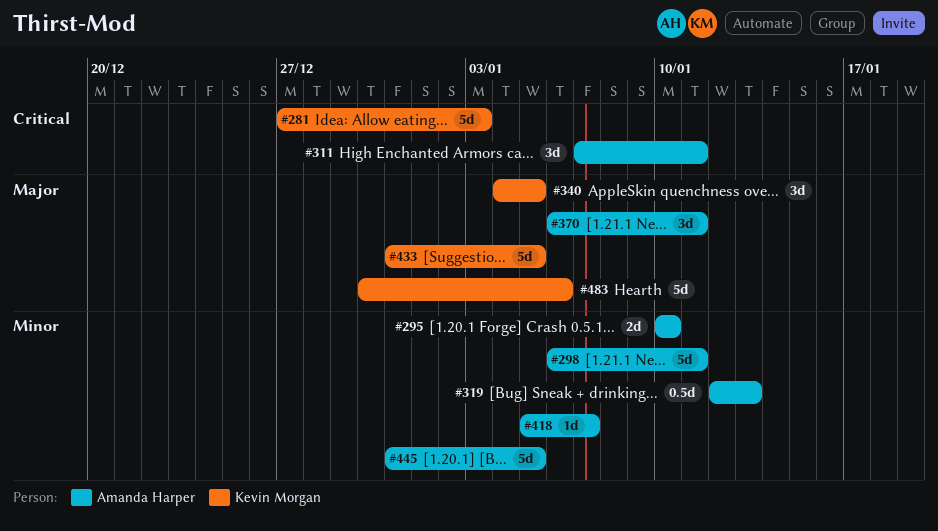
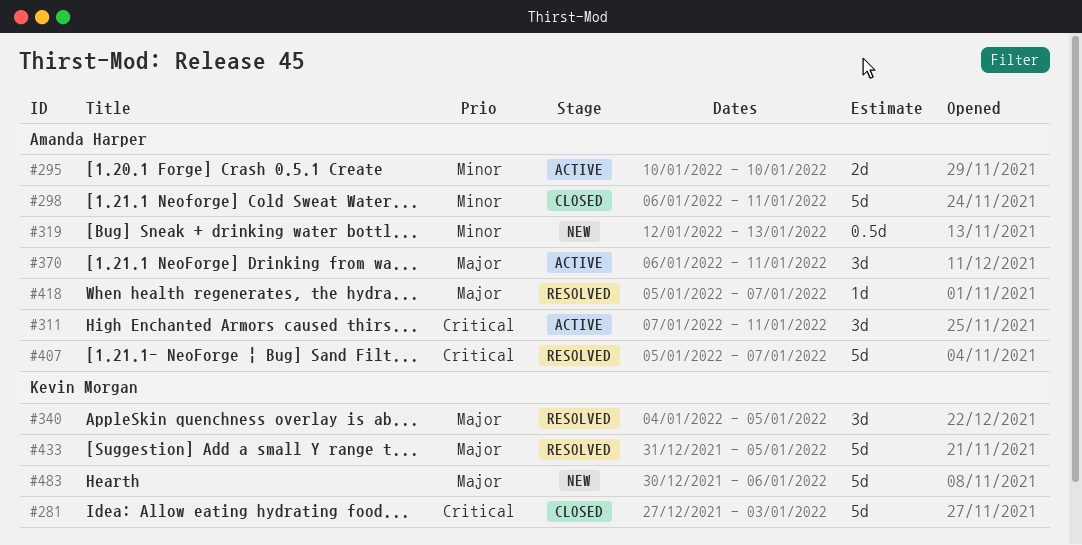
#407: none -> present
#418, priority: Minor -> Major
#445: present -> none

